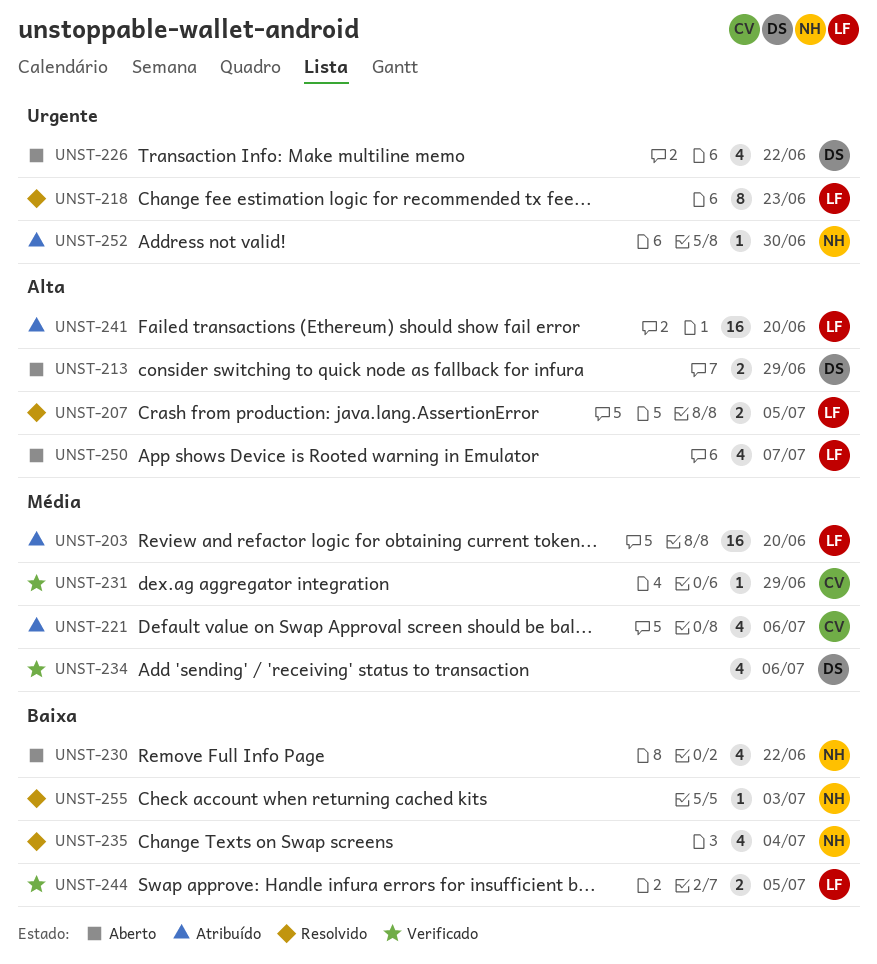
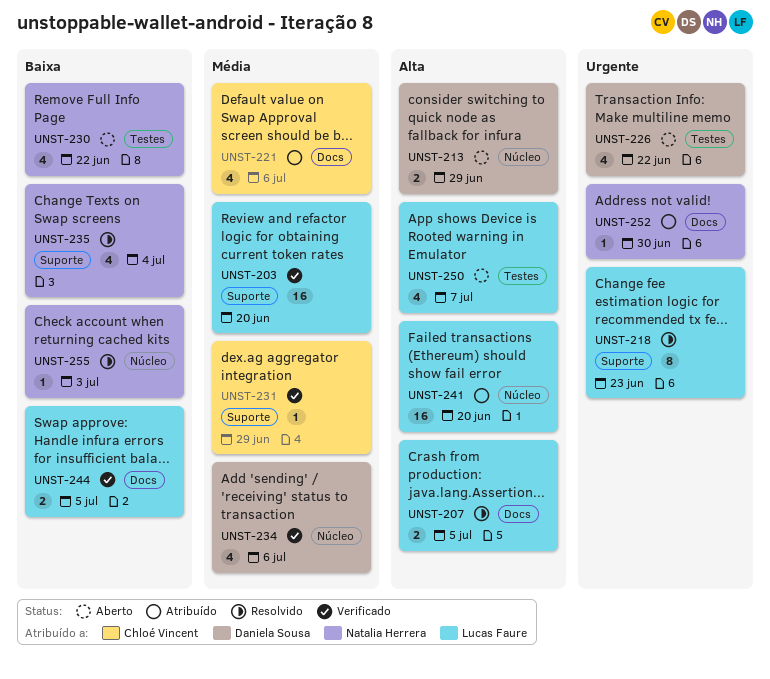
UNST-203, status: Atribuído -> Verificado

